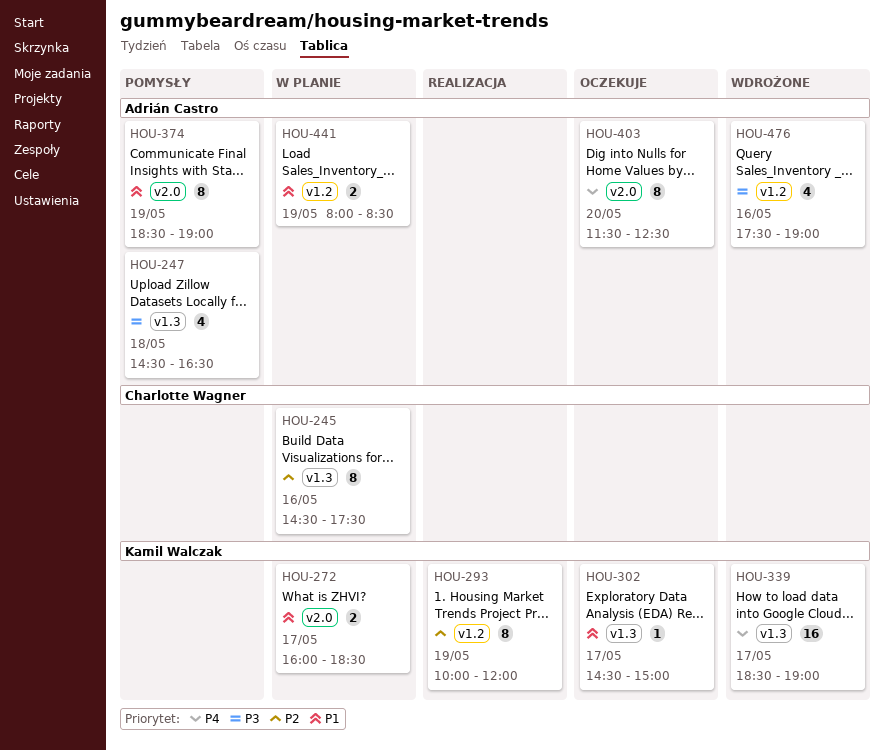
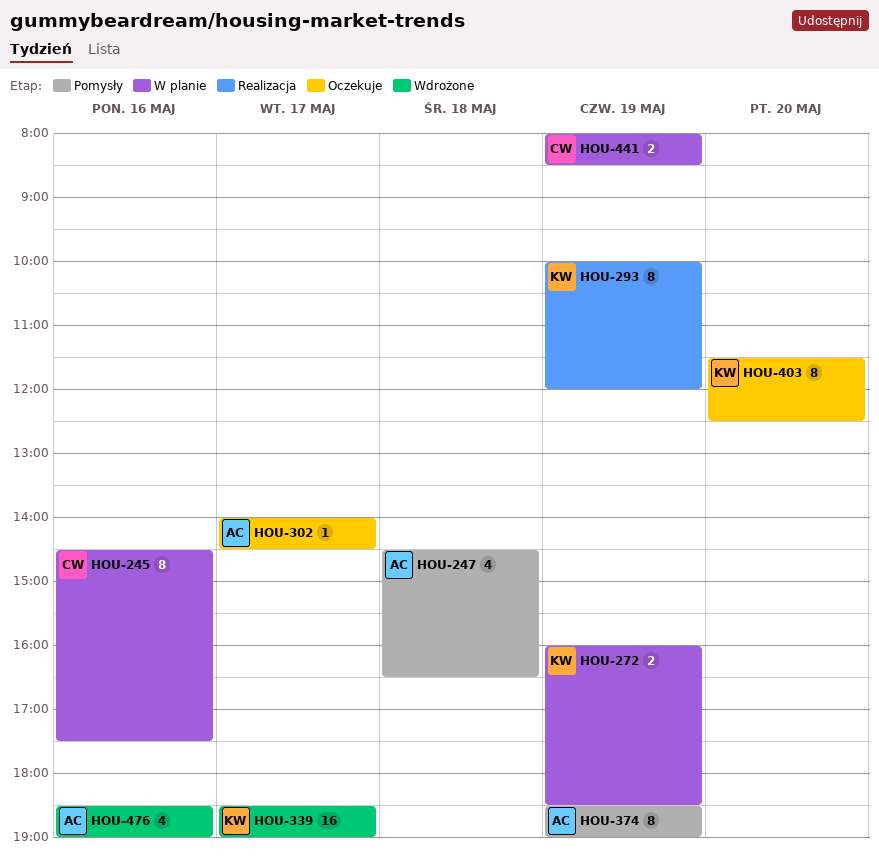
HOU-272, day: May 17 -> May 19
HOU-302, owner: Kamil Walczak -> Adrián Castro
HOU-302, begins: 14:30 -> 14:00
HOU-302, ends: 15:00 -> 14:30
HOU-403, owner: Adrián Castro -> Kamil Walczak
HOU-441, owner: Adrián Castro -> Charlotte Wagner
HOU-476, begins: 17:30 -> 18:30

